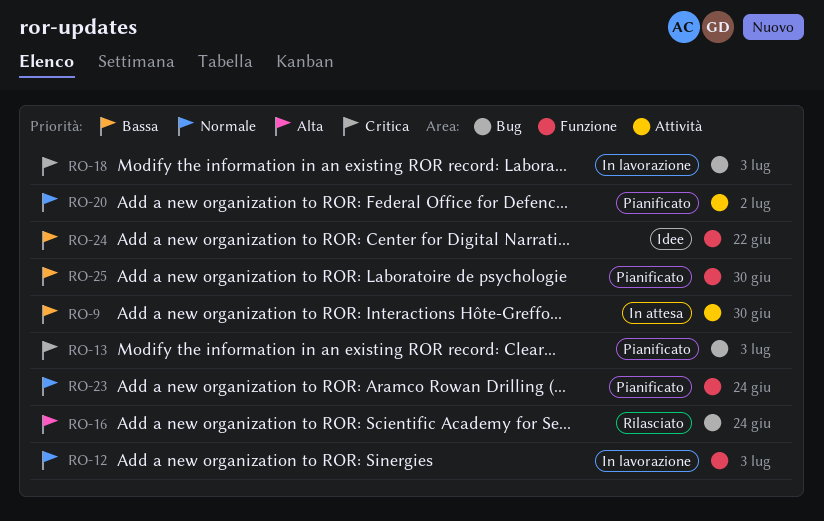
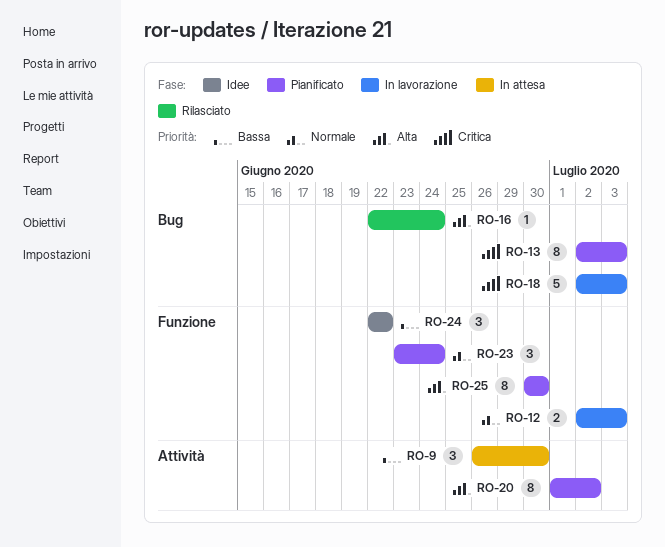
RO-20, priority: Normale -> Alta
RO-25, priority: Bassa -> Alta

